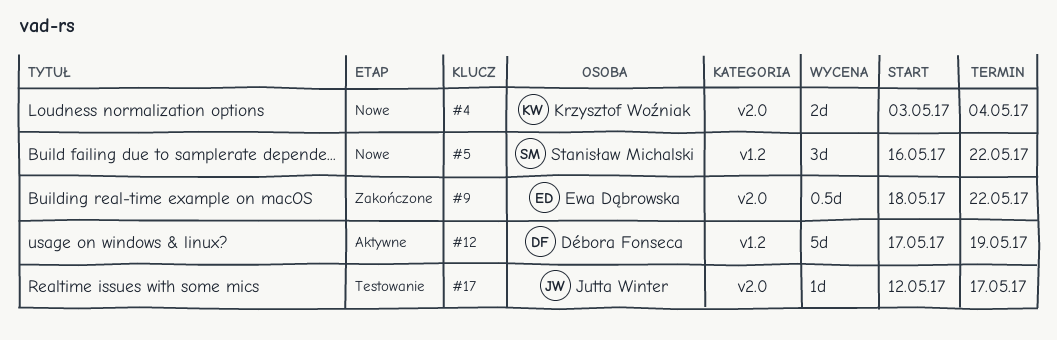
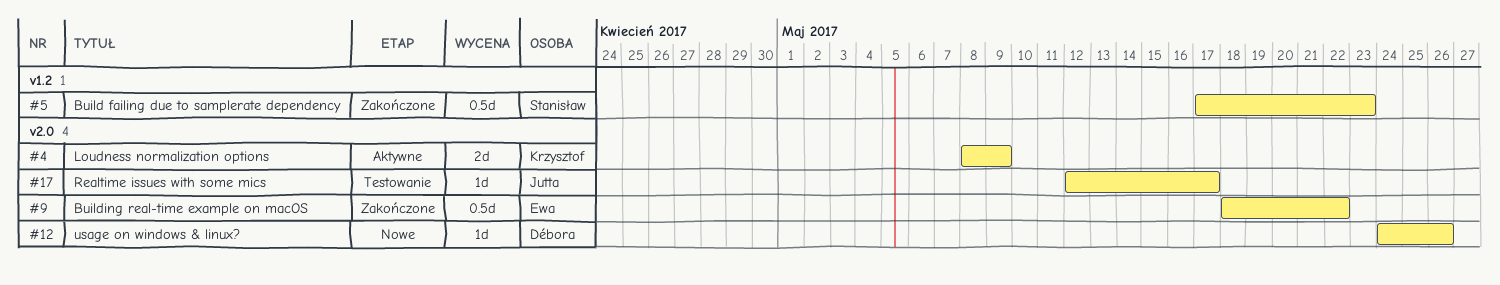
#4, status: Nowe -> Aktywne
#4, start: May 3 -> May 8
#4, due: May 4 -> May 9
#5, status: Nowe -> Zakończone
#5, estimate: 3d -> 0.5d
#5, start: May 16 -> May 17
#5, due: May 22 -> May 23
#12, status: Aktywne -> Nowe
#12, label: v1.2 -> v2.0
#12, estimate: 5d -> 1d
#12, start: May 17 -> May 24
#12, due: May 19 -> May 26

